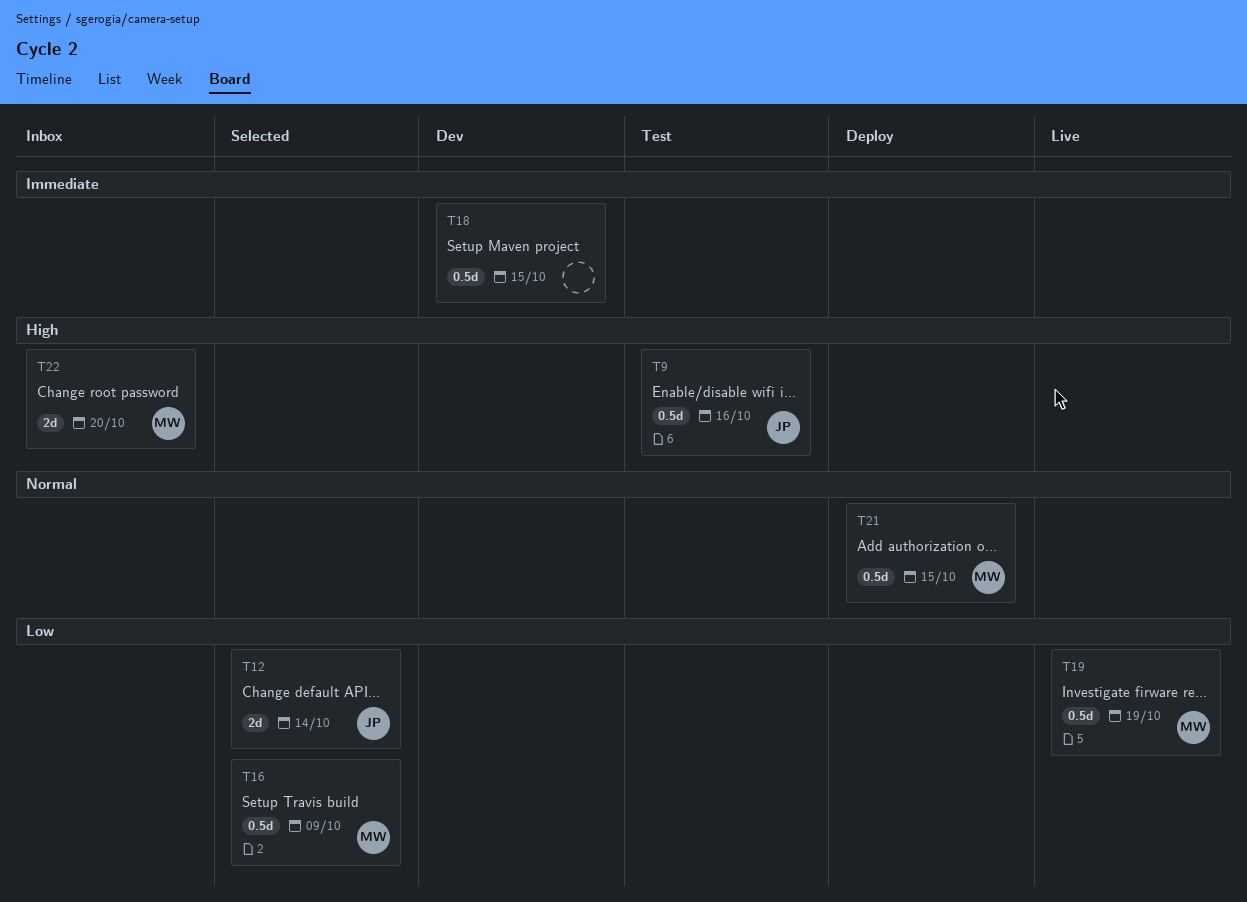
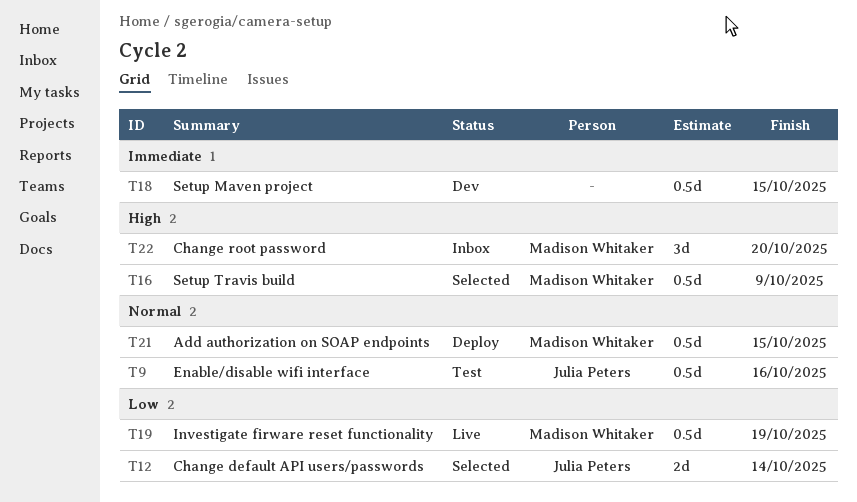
T9, priority: High -> Normal
T16, priority: Low -> High
T22, estimate: 2d -> 3d

